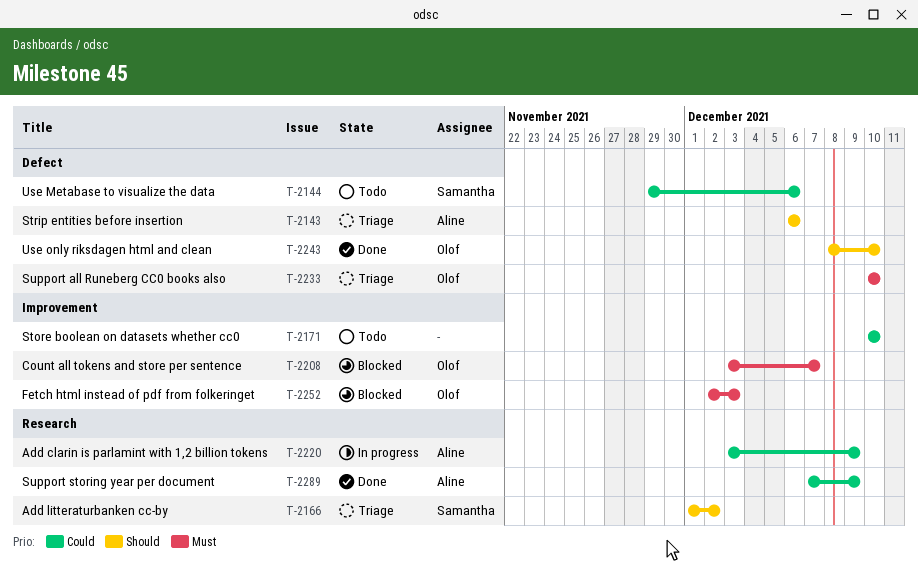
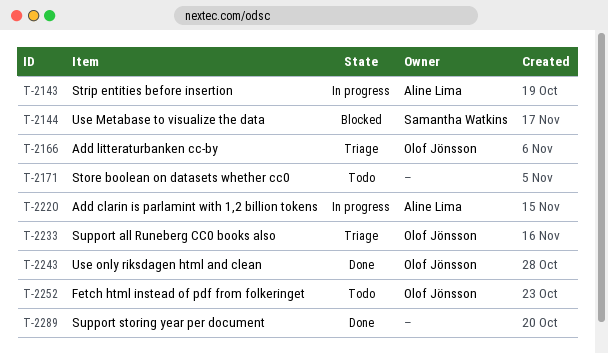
T-2143, status: Triage -> In progress
T-2144, status: Todo -> Blocked
T-2166, owner: Samantha Watkins -> Olof Jönsson
T-2208: present -> none
T-2252, status: Blocked -> Todo
T-2289, owner: Aline Lima -> none

